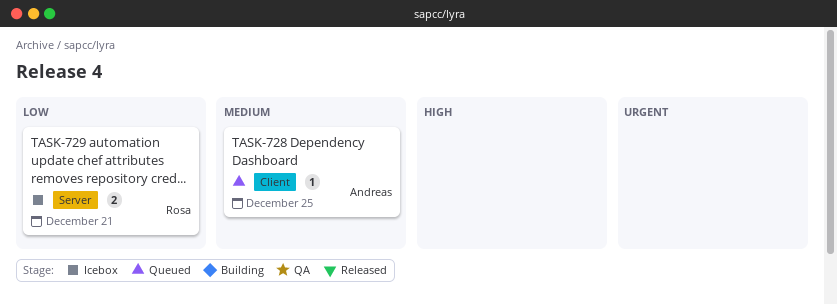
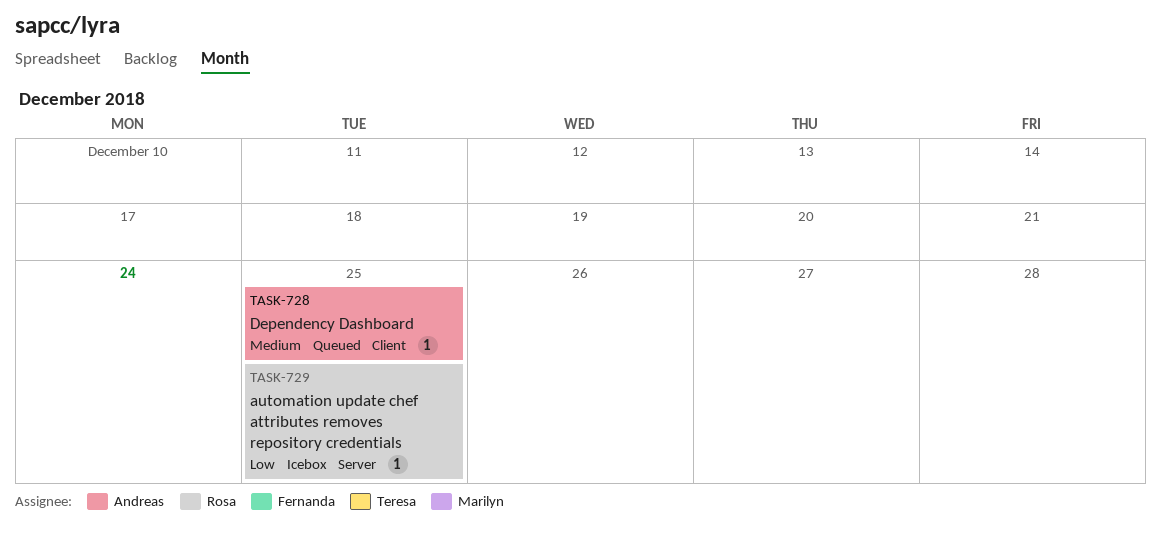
TASK-729, estimate: 2 -> 1
TASK-729, due: Dec 21 -> Dec 25

